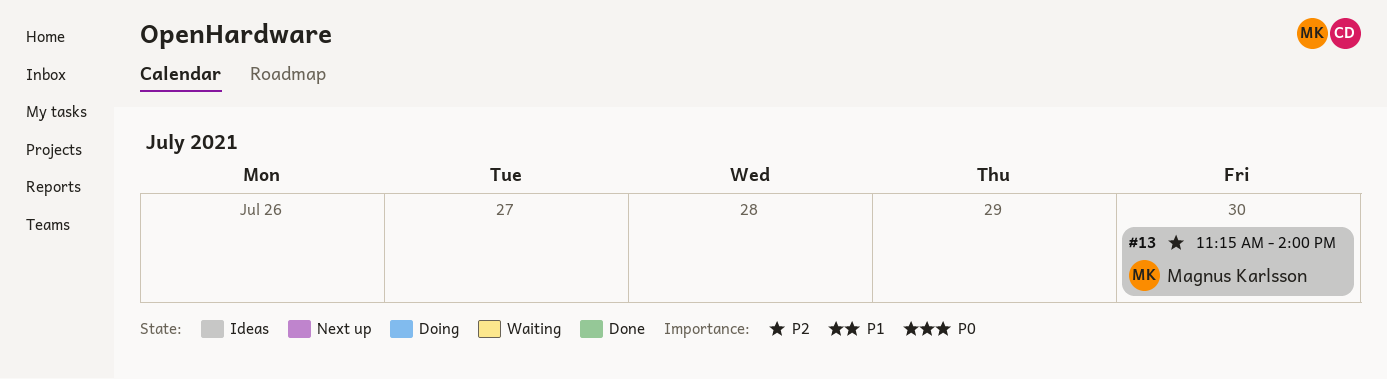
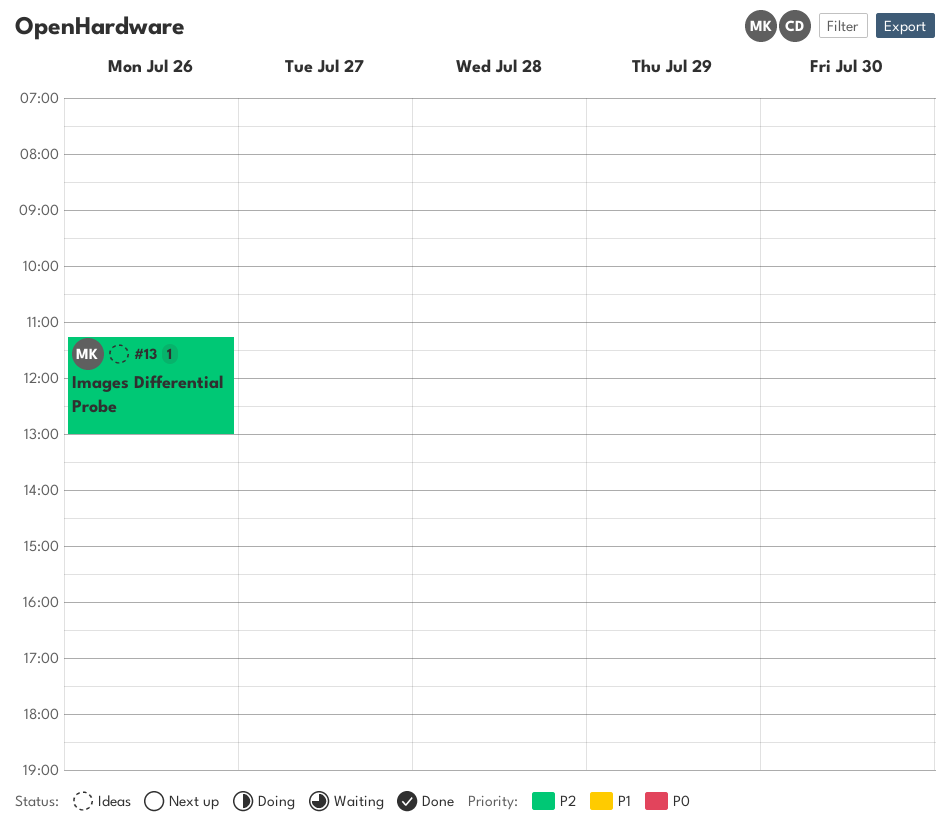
#13, day: Jul 30 -> Jul 26
#13, ends: 14:00 -> 13:00

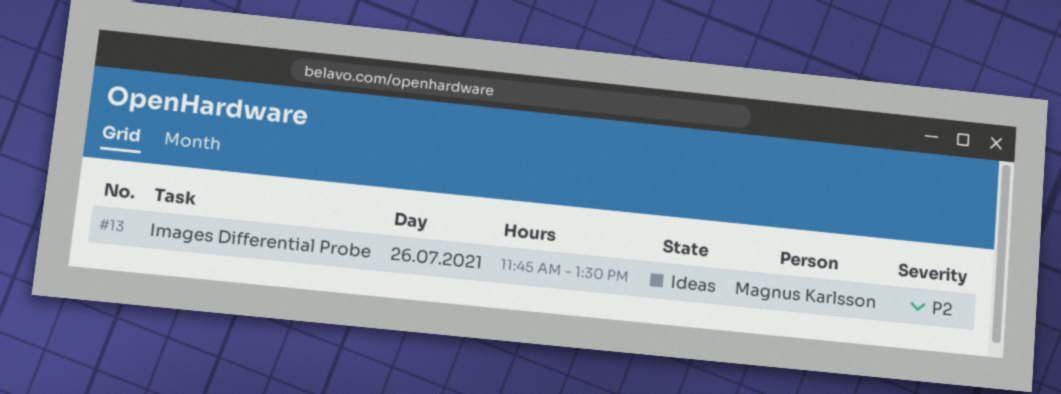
#13, begins: 11:15 -> 11:45
#13, ends: 13:00 -> 13:30

